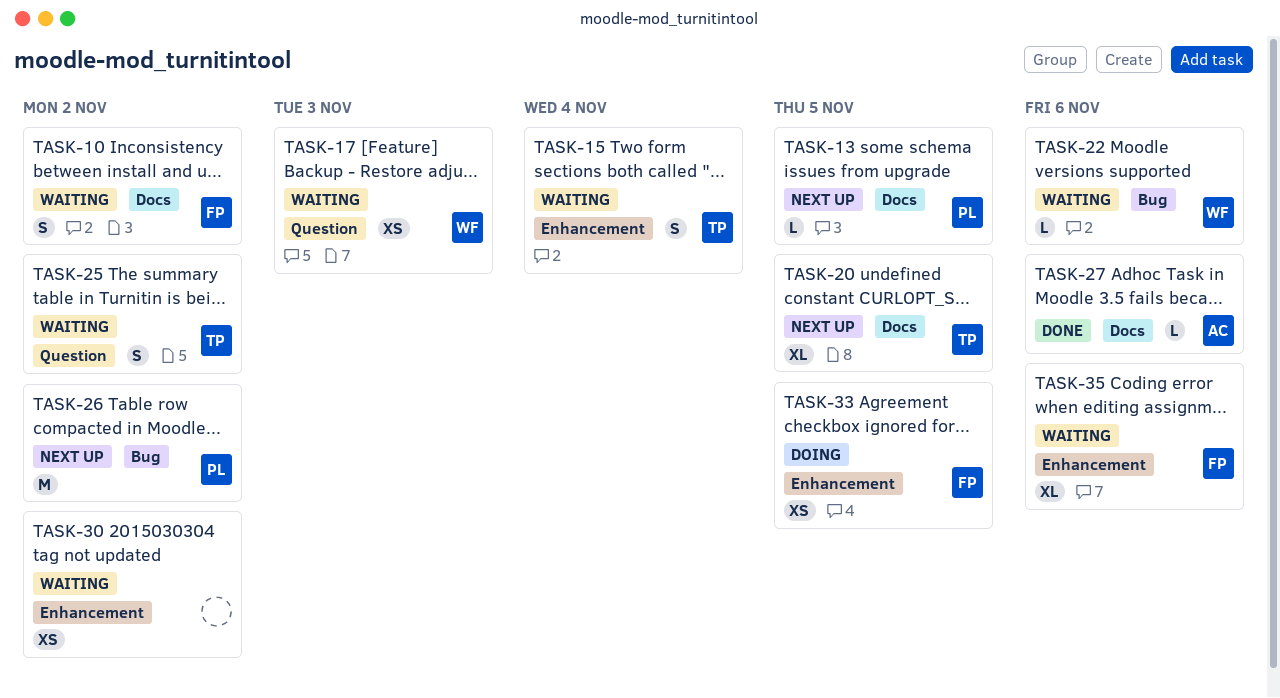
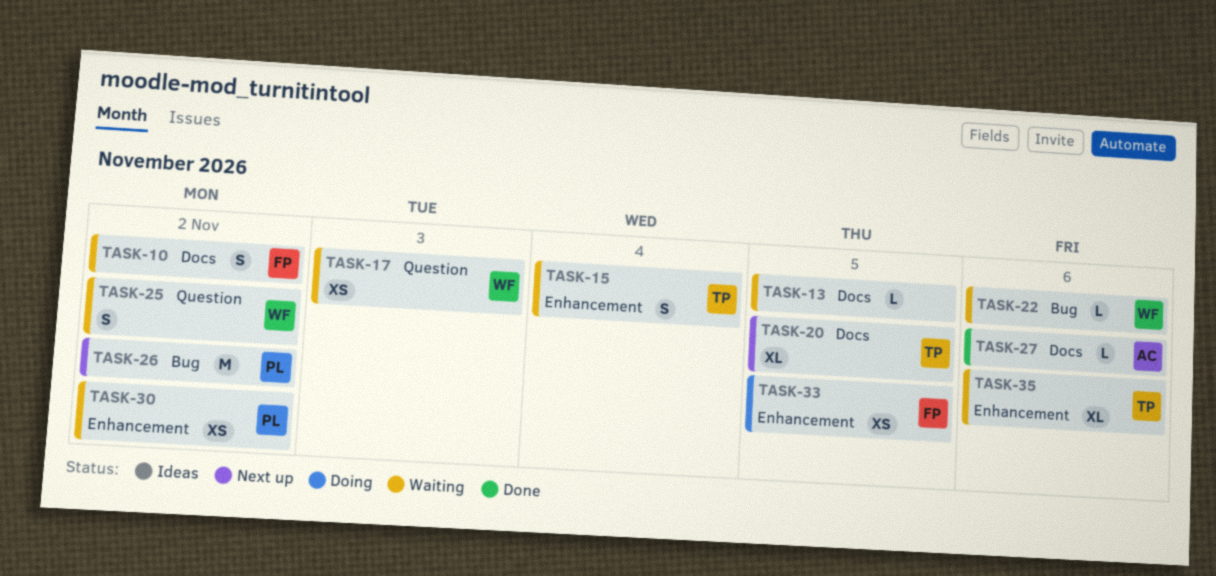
TASK-13, status: Next up -> Waiting
TASK-13, owner: PL -> none
TASK-25, owner: TP -> WF
TASK-30, owner: none -> PL
TASK-35, owner: FP -> TP

